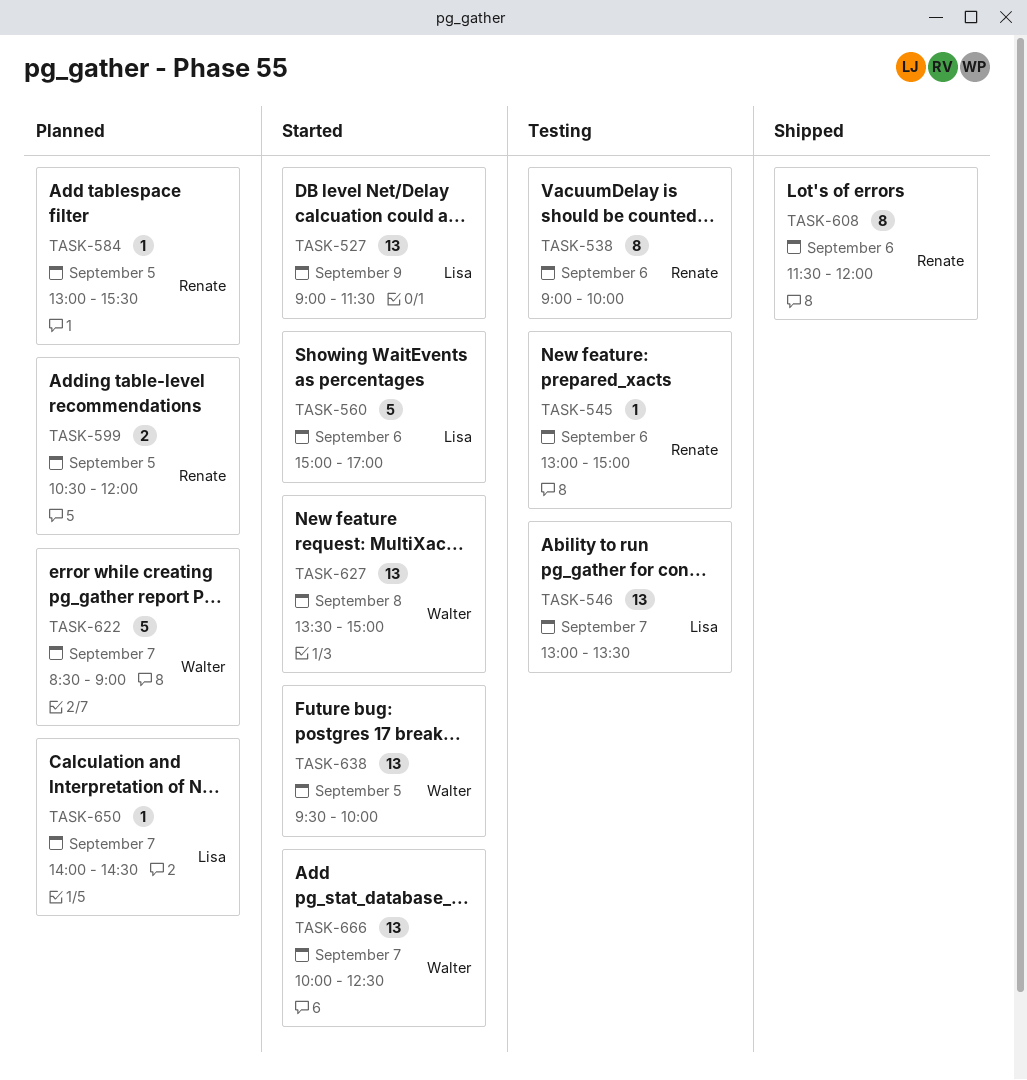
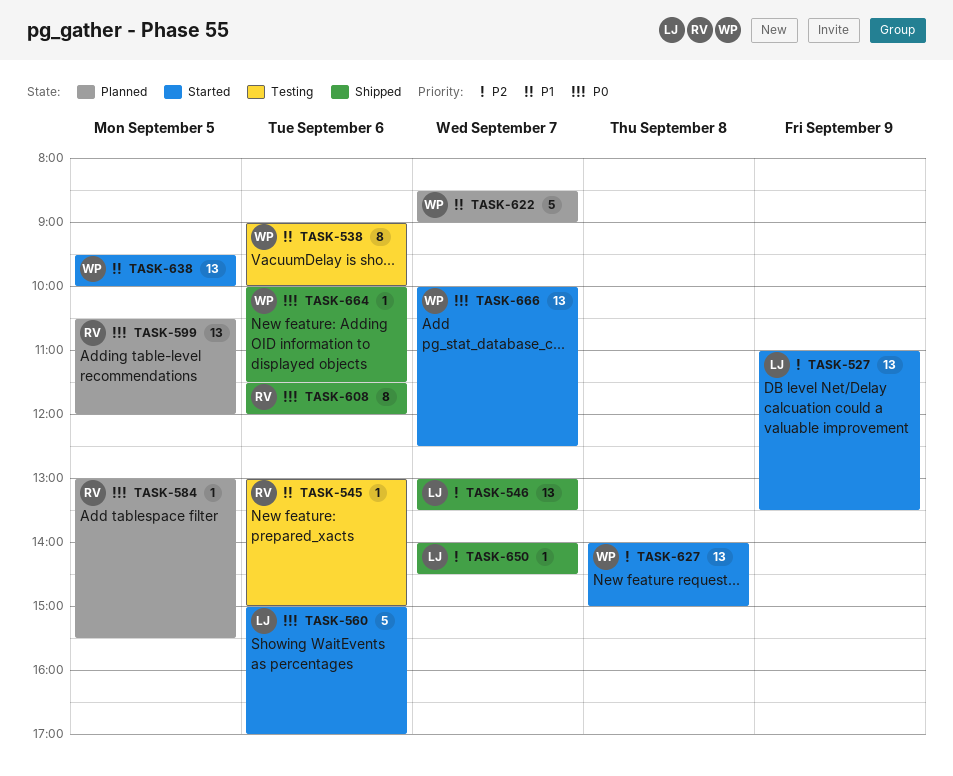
TASK-527, begins: 09:00 -> 11:00
TASK-527, ends: 11:30 -> 13:30
TASK-538, owner: Renate -> Walter
TASK-546, status: Testing -> Shipped
TASK-599, estimate: 2 -> 13
TASK-627, begins: 13:30 -> 14:00
TASK-650, status: Planned -> Shipped
TASK-664: none -> present

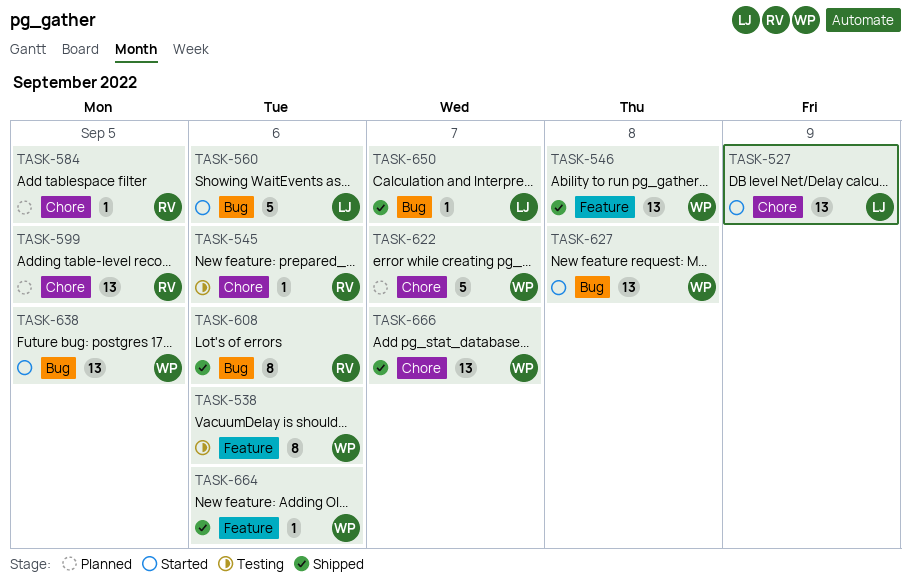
TASK-546, owner: LJ -> WP
TASK-546, day: Sep 7 -> Sep 8
TASK-666, status: Started -> Shipped

